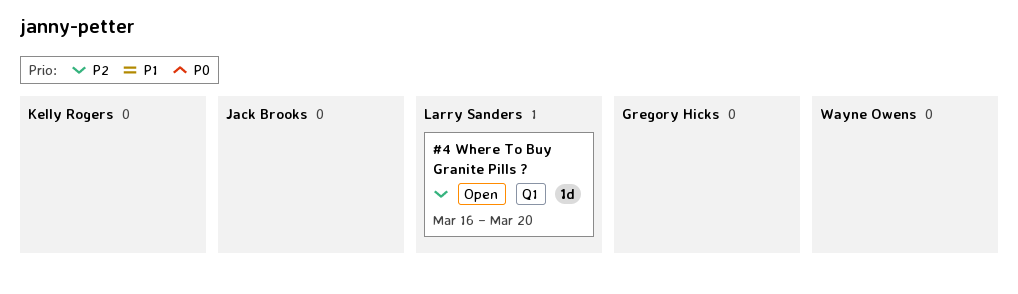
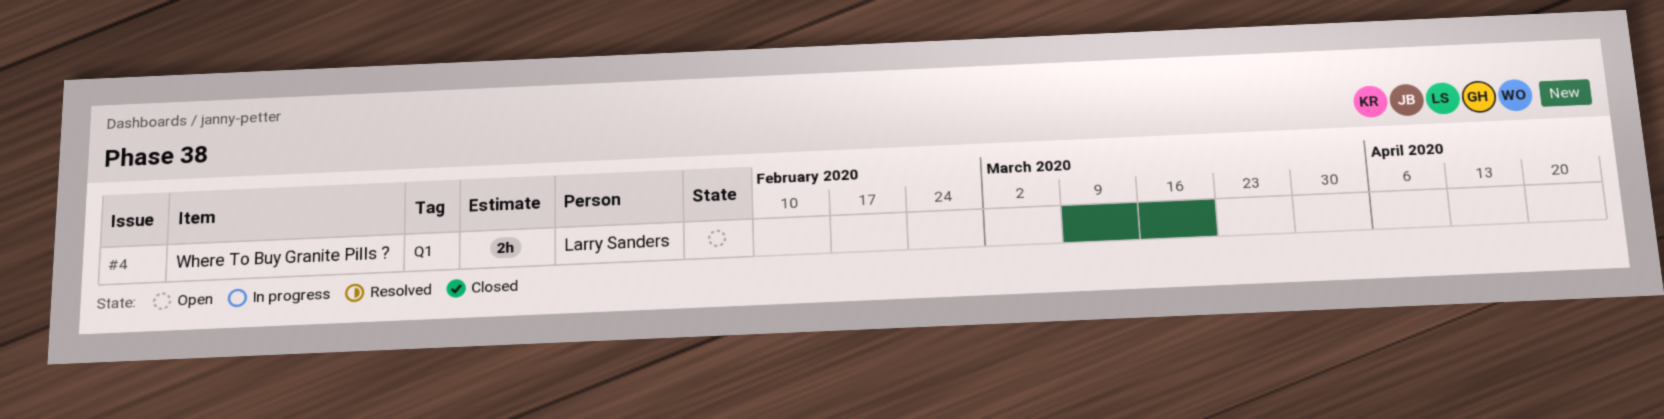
#4, estimate: 1d -> 2h
#4, start: Mar 16 -> Mar 9

